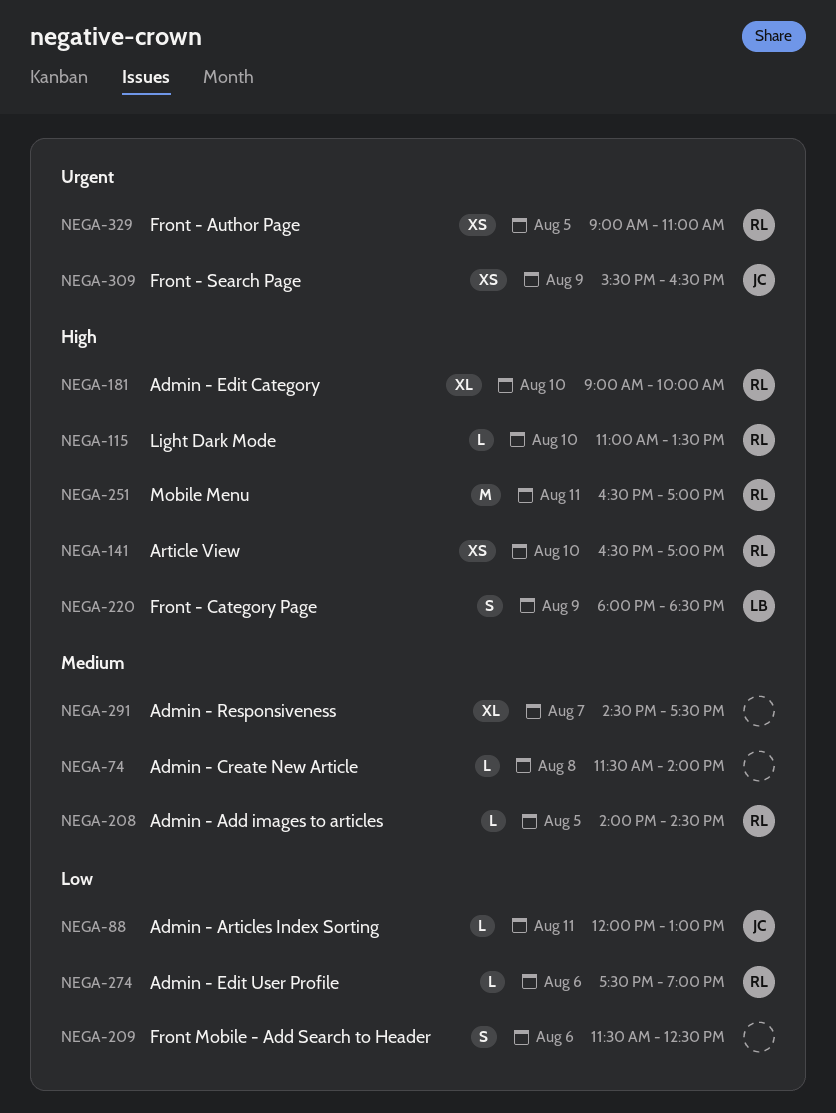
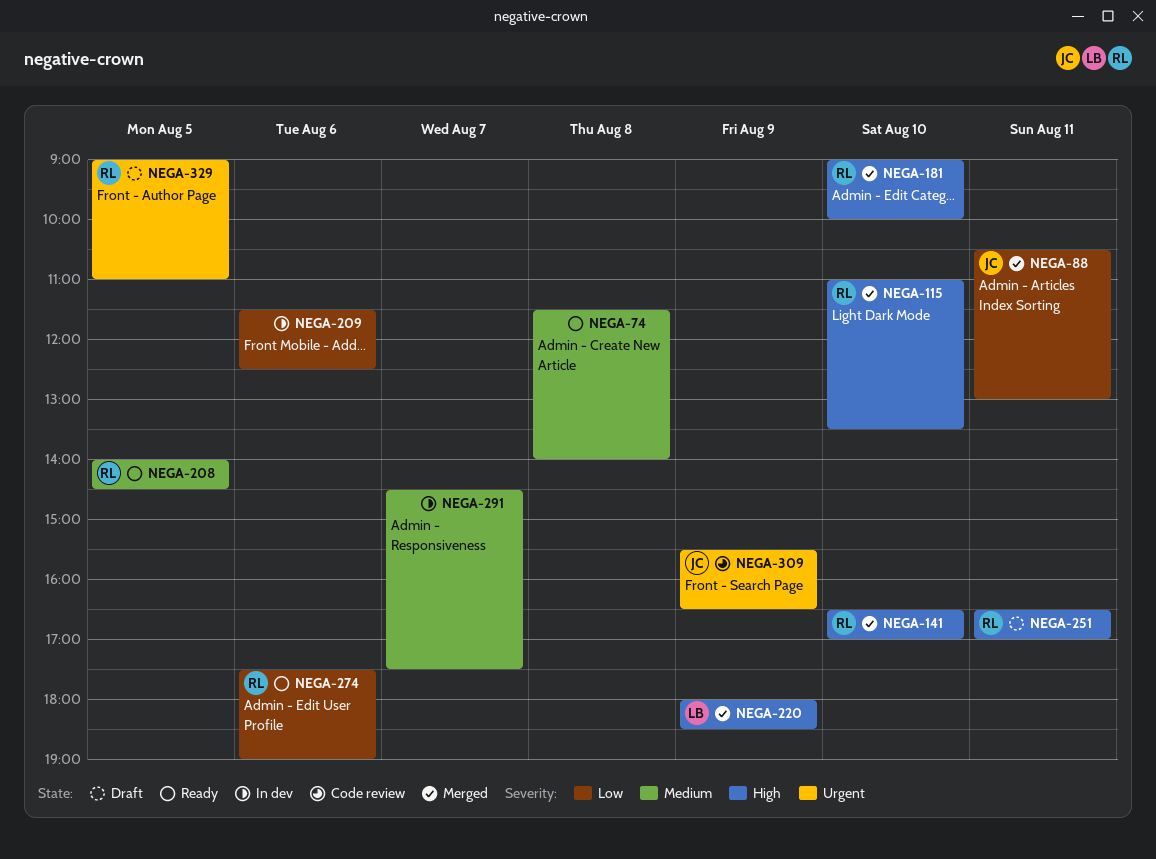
NEGA-88, begins: 12:00 -> 10:30

